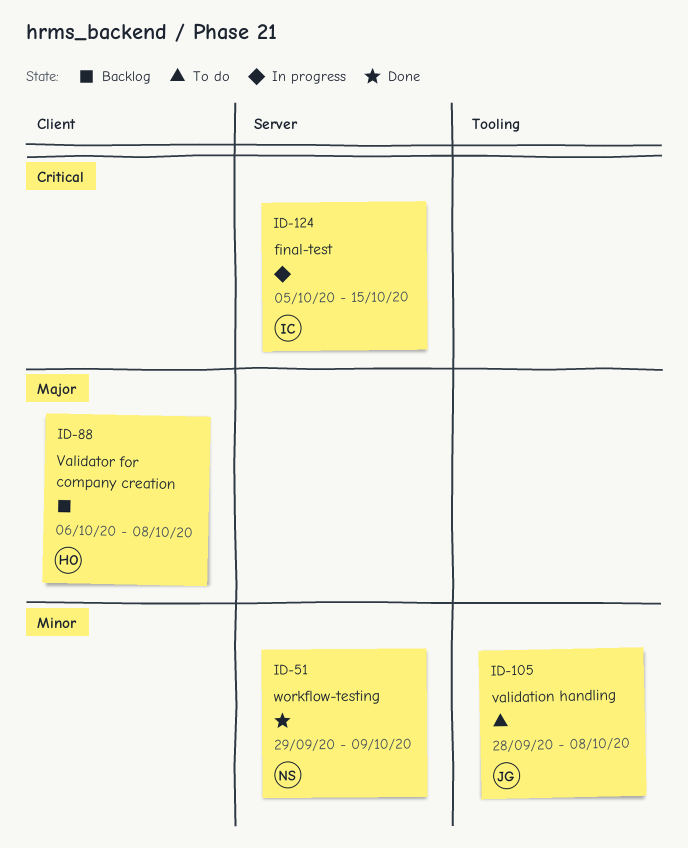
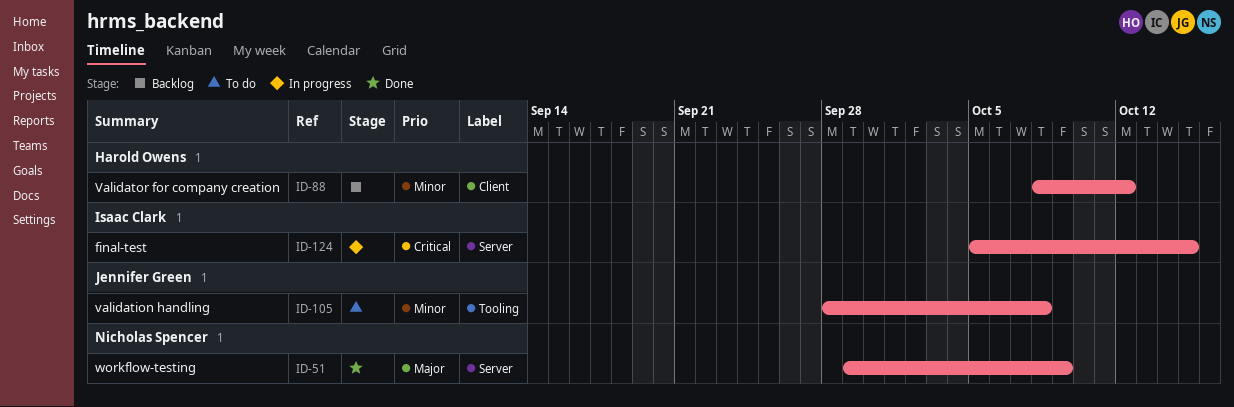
ID-51, priority: Minor -> Major
ID-88, priority: Major -> Minor
ID-88, start: Oct 6 -> Oct 8
ID-88, due: Oct 8 -> Oct 12

